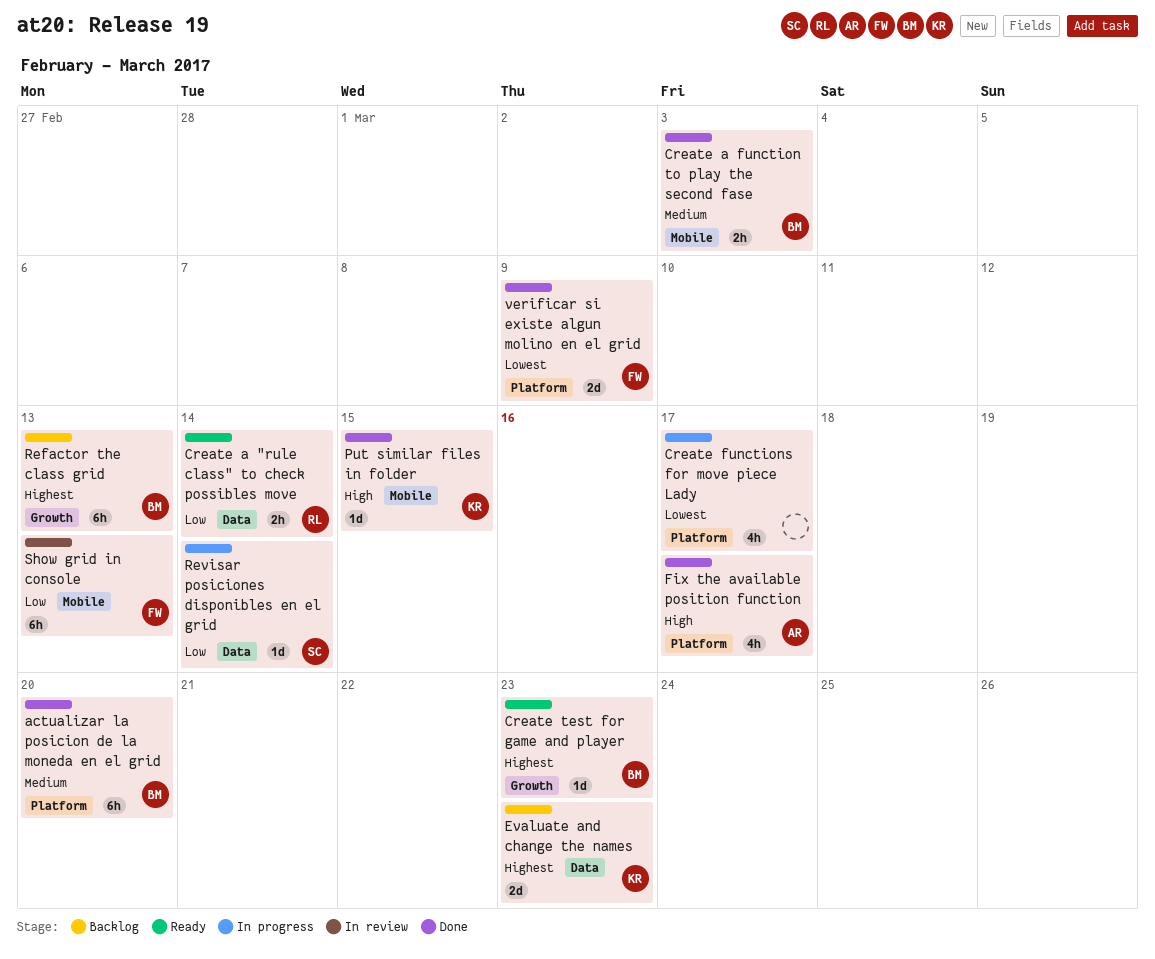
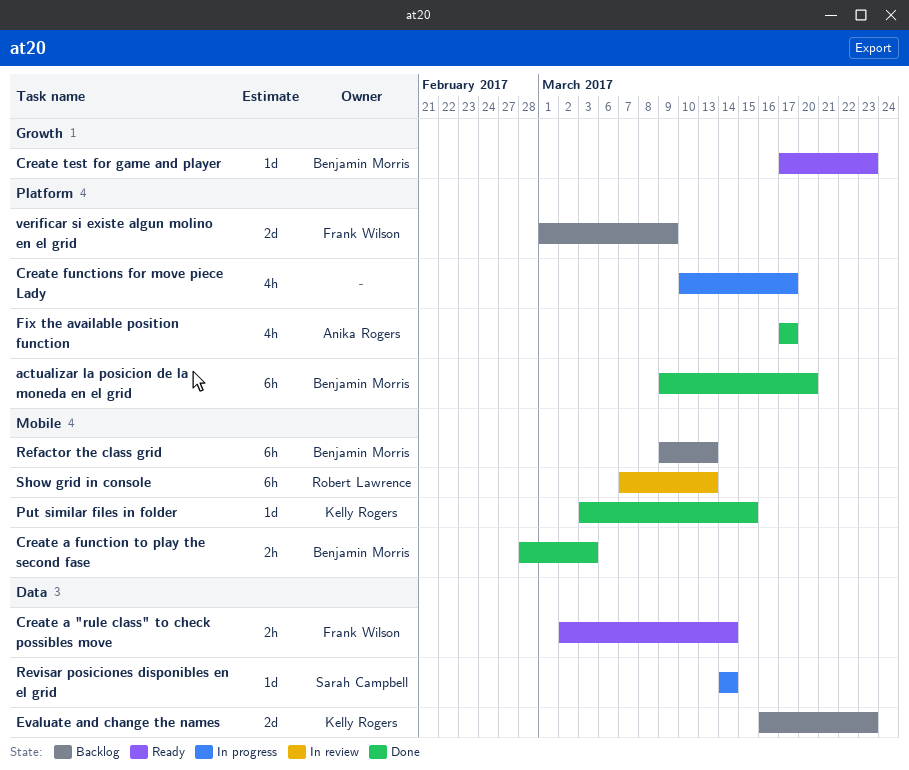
Create a "rule class" to check possibles move, owner: Robert Lawrence -> Frank Wilson
Refactor the class grid, label: Growth -> Mobile
Show grid in console, owner: Frank Wilson -> Robert Lawrence
verificar si existe algun molino en el grid, status: Done -> Backlog

